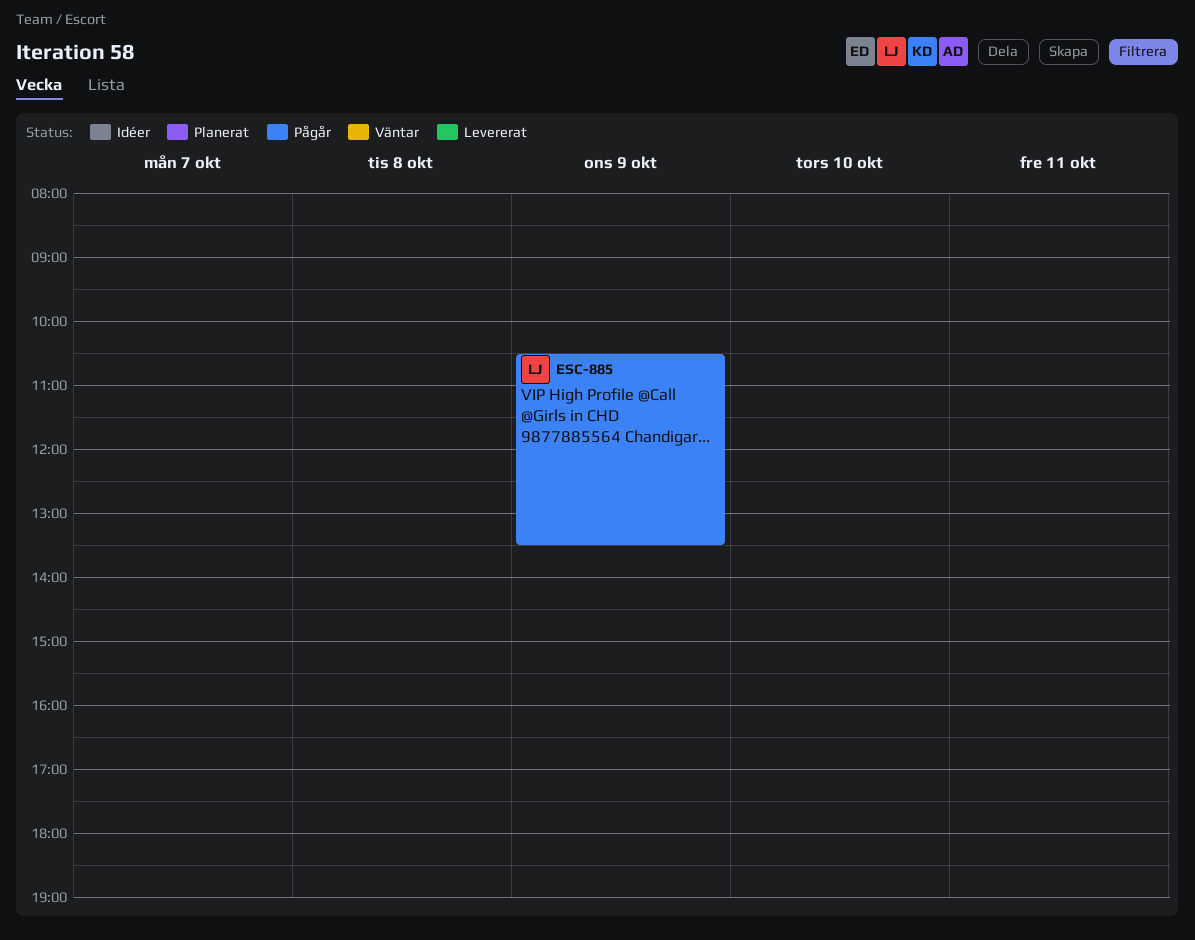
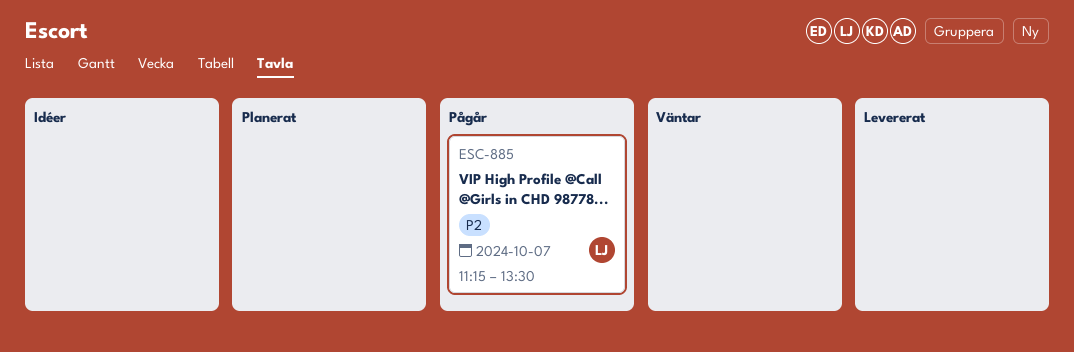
ESC-885, day: Oct 9 -> Oct 7
ESC-885, begins: 10:30 -> 11:15

